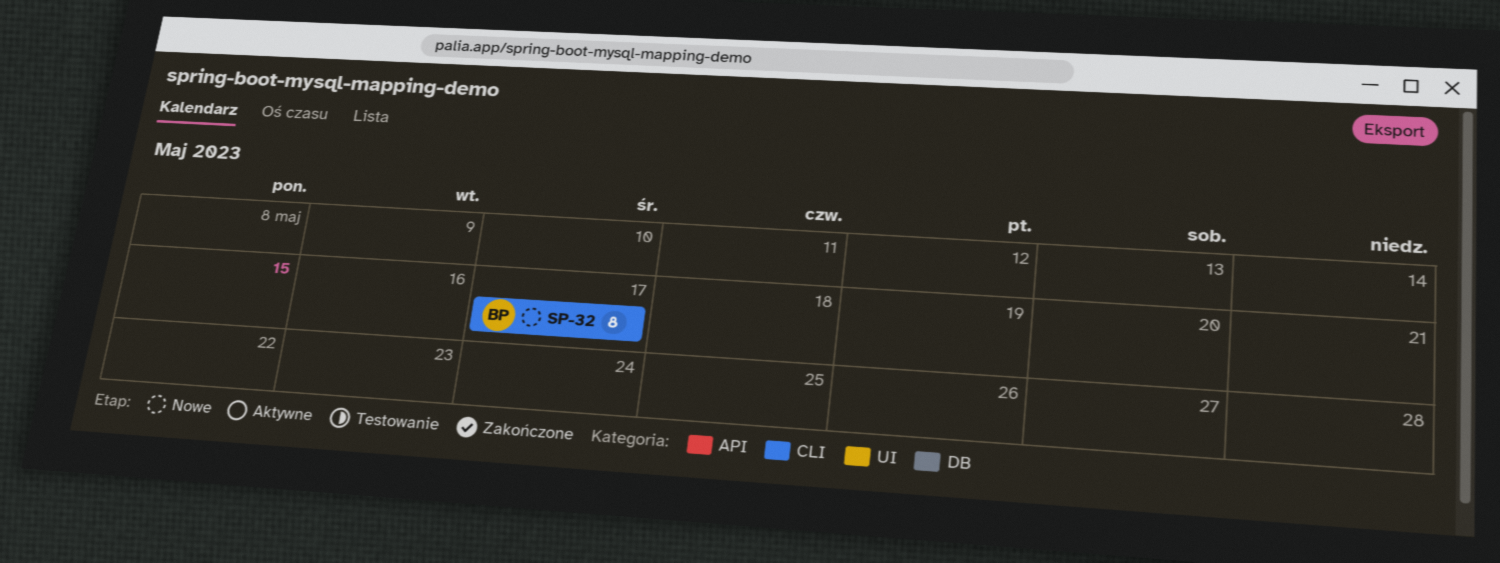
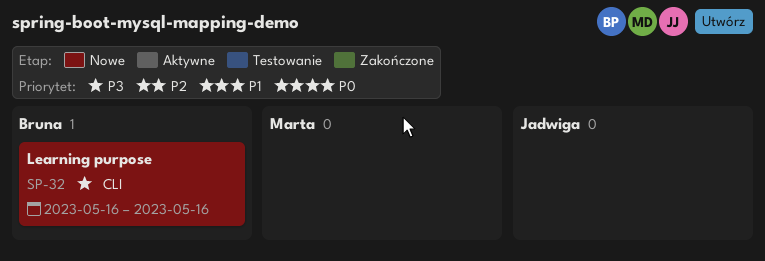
SP-32, start: May 17 -> May 16
SP-32, due: May 17 -> May 16

